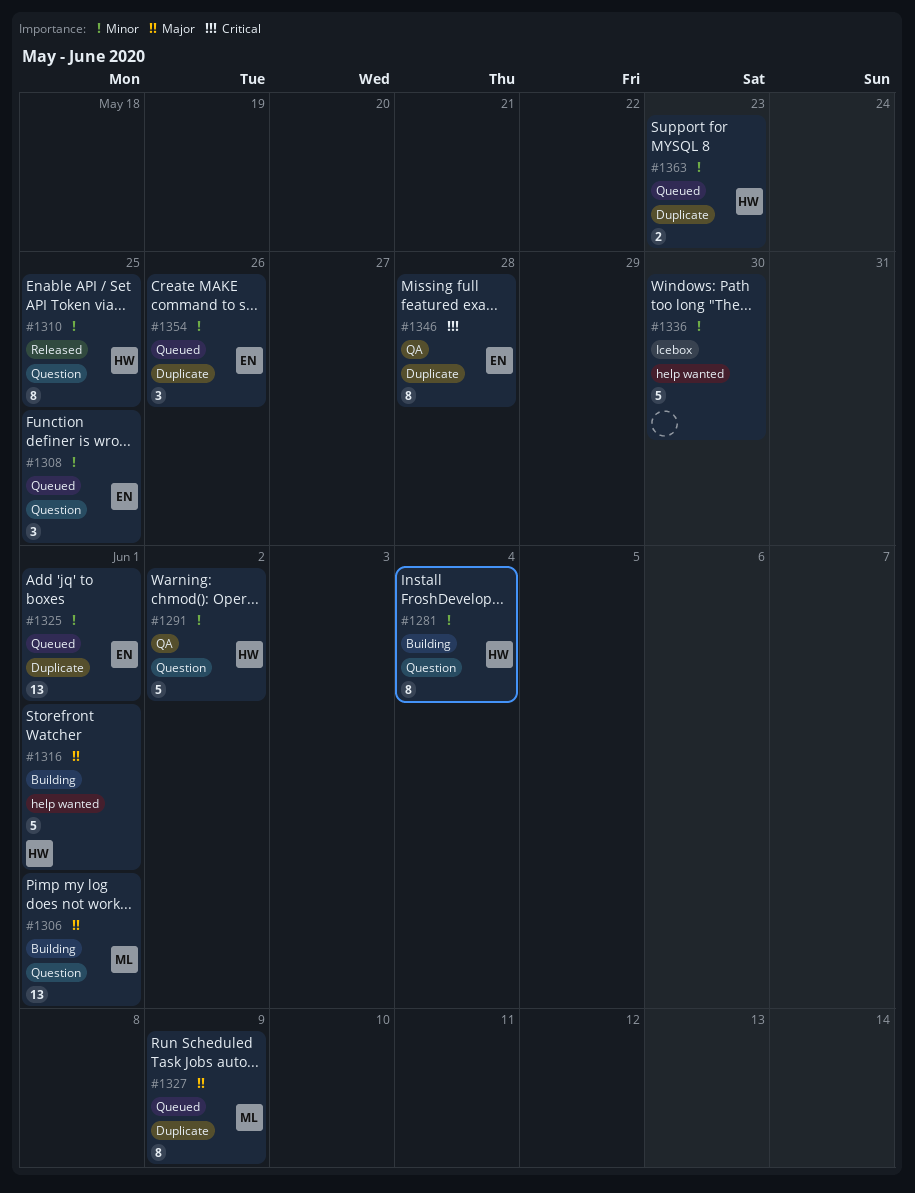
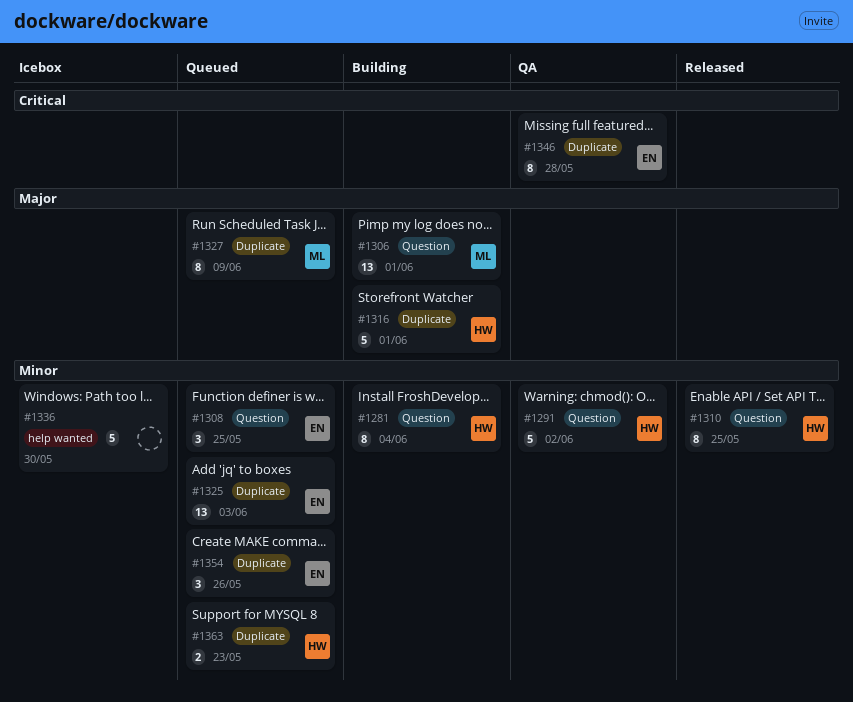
#1316, label: help wanted -> Duplicate
#1325, due: Jun 1 -> Jun 3

